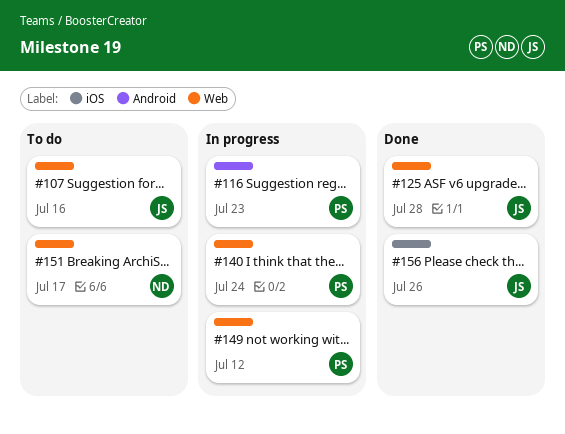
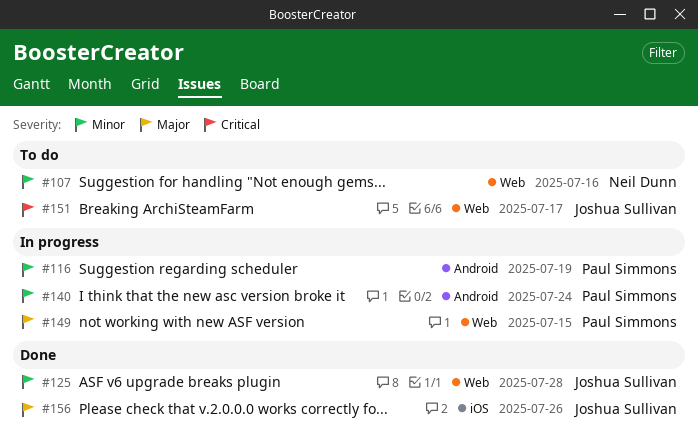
#107, owner: Joshua Sullivan -> Neil Dunn
#116, due: Jul 23 -> Jul 19
#140, label: Web -> Android
#149, due: Jul 12 -> Jul 15
#151, owner: Neil Dunn -> Joshua Sullivan

